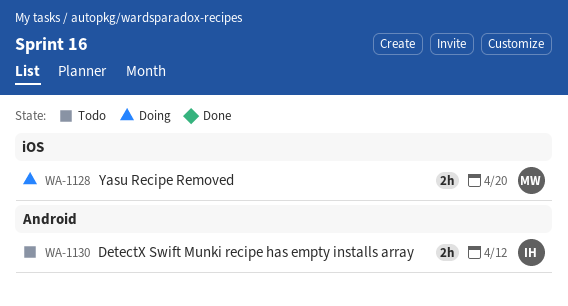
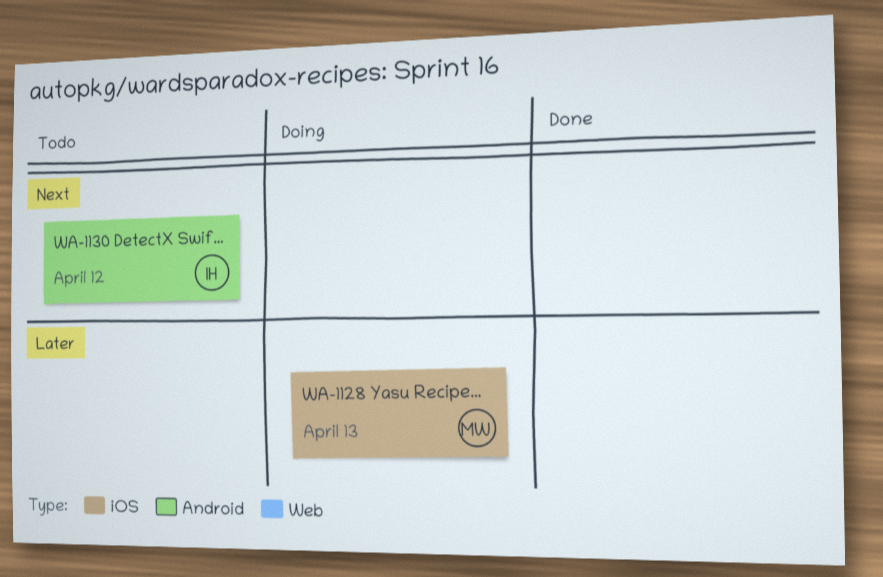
WA-1128, due: Apr 20 -> Apr 13

